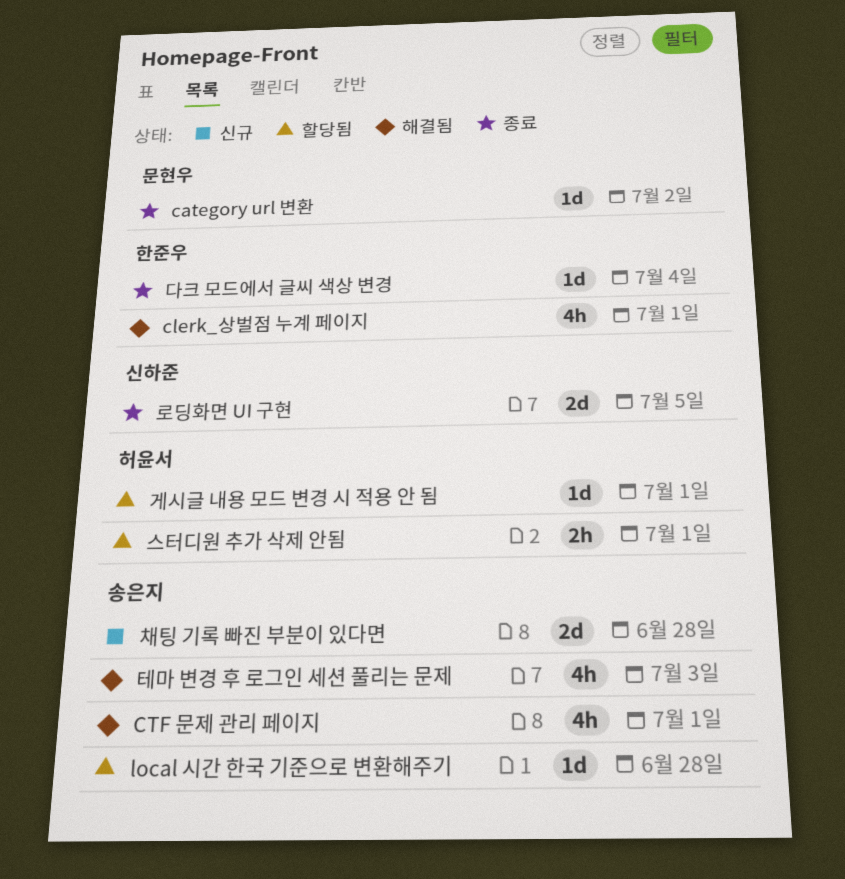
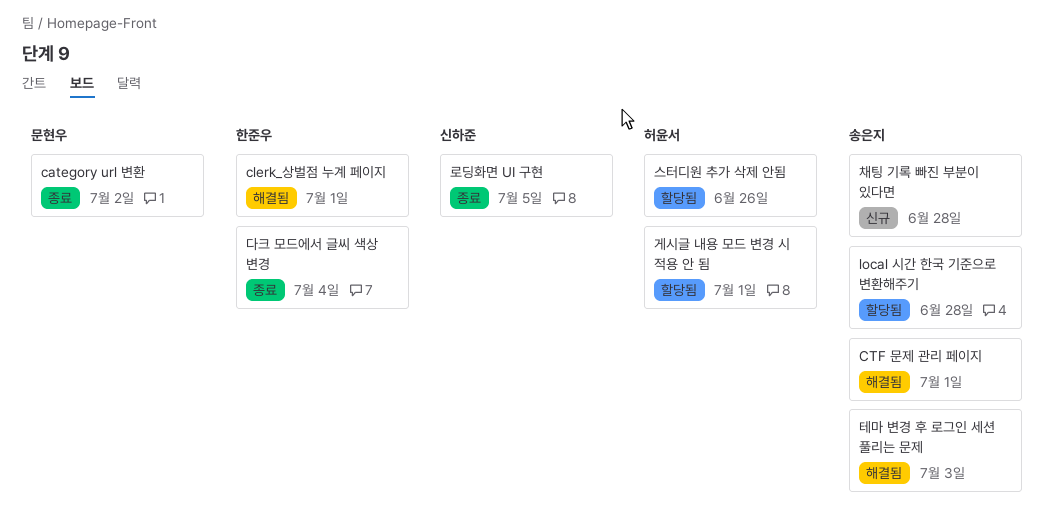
스터디원 추가 삭제 안됨, due: Jul 1 -> Jun 26

